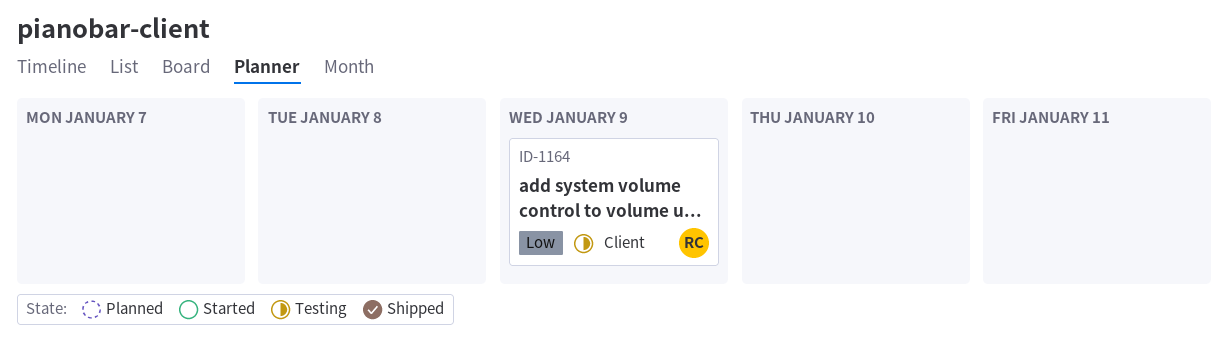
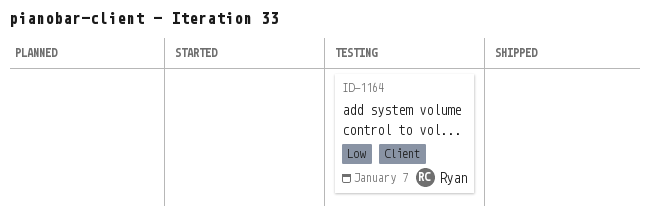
ID-1164, due: Jan 9 -> Jan 7

